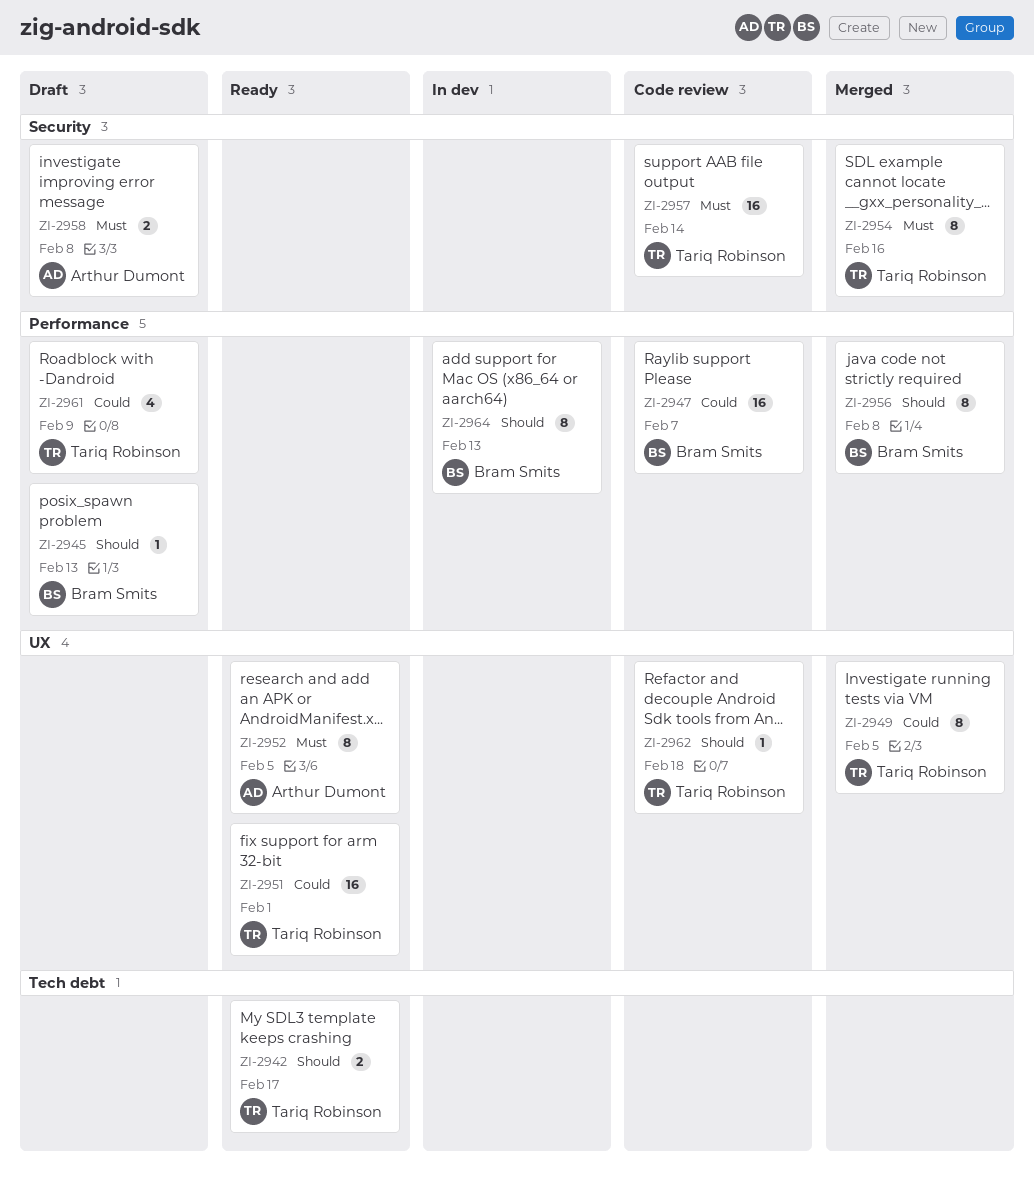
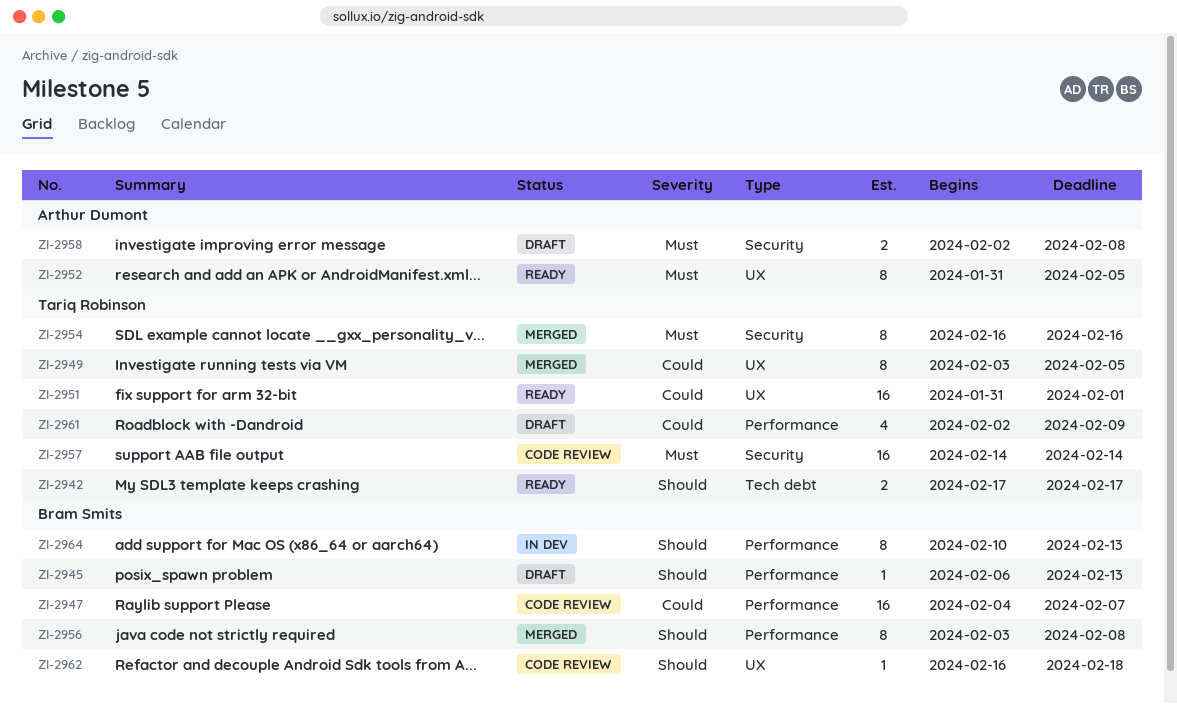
ZI-2962, owner: Tariq Robinson -> Bram Smits

